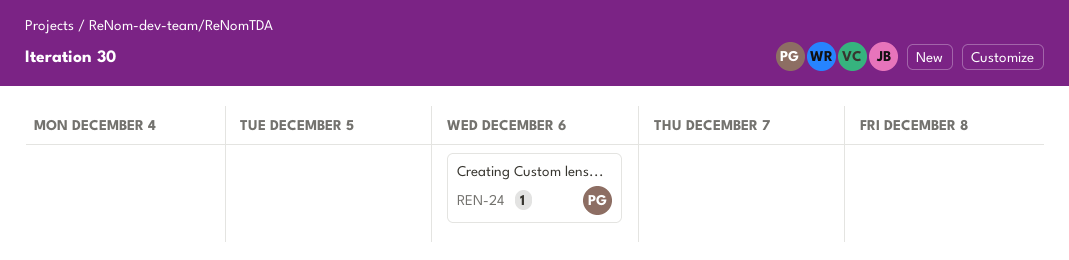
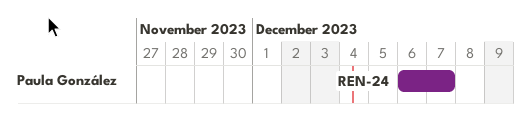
REN-24, due: Dec 6 -> Dec 7

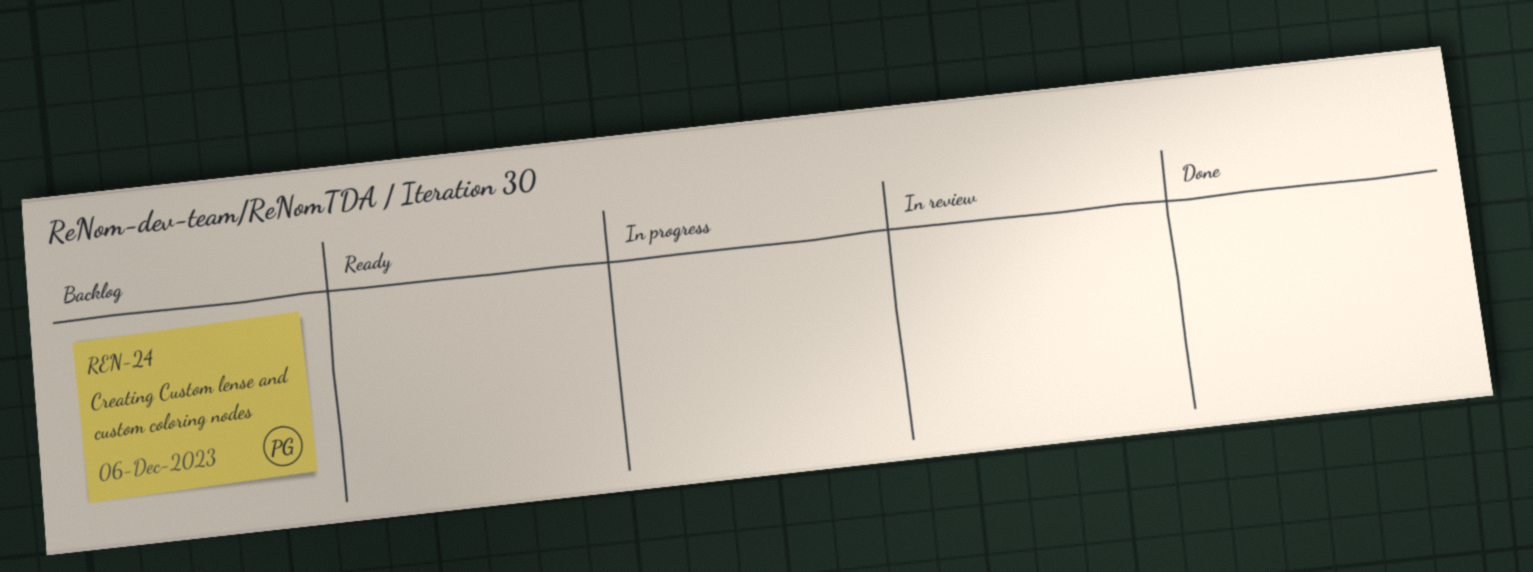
REN-24, due: Dec 7 -> Dec 6

